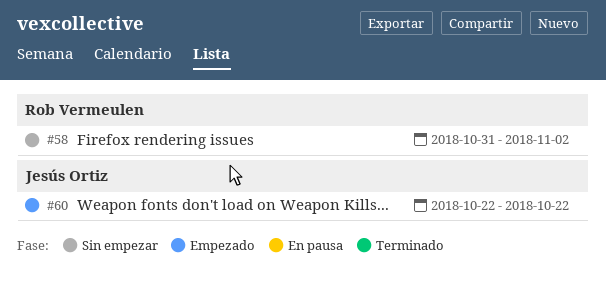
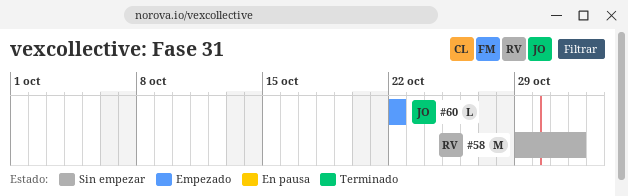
#58, start: Oct 31 -> Oct 29
#58, due: Nov 2 -> Nov 1

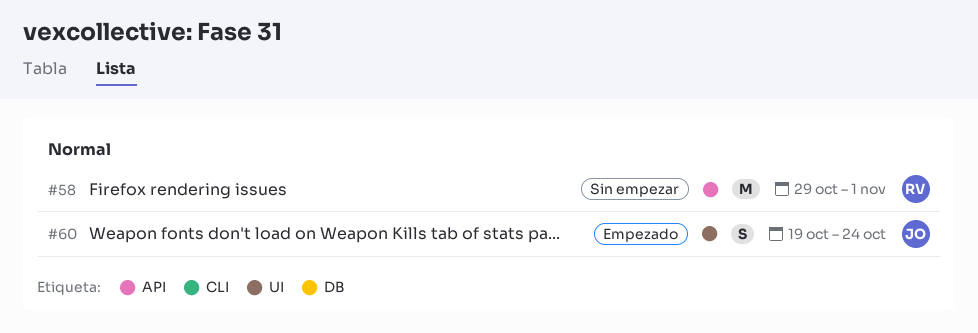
#60, estimate: L -> S
#60, start: Oct 22 -> Oct 19
#60, due: Oct 22 -> Oct 24

